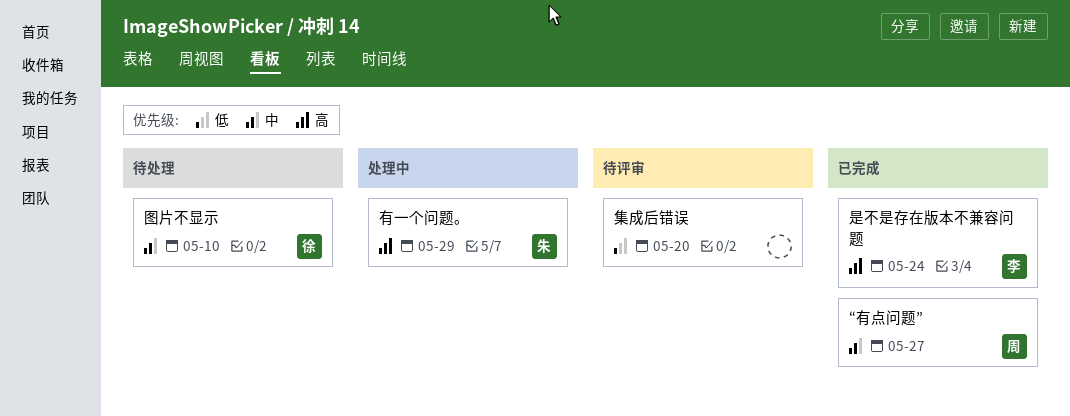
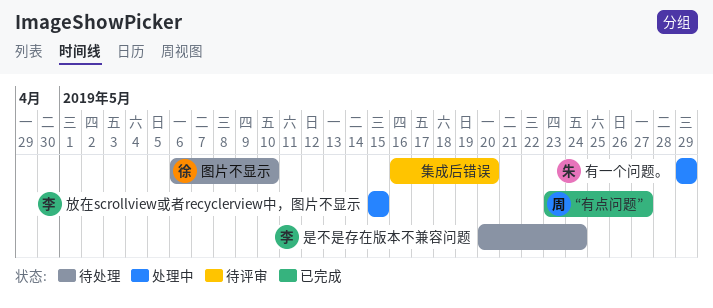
放在scrollview或者recyclerview中，图片不显示: none -> present
是不是存在版本不兼容问题, status: 已完成 -> 待处理

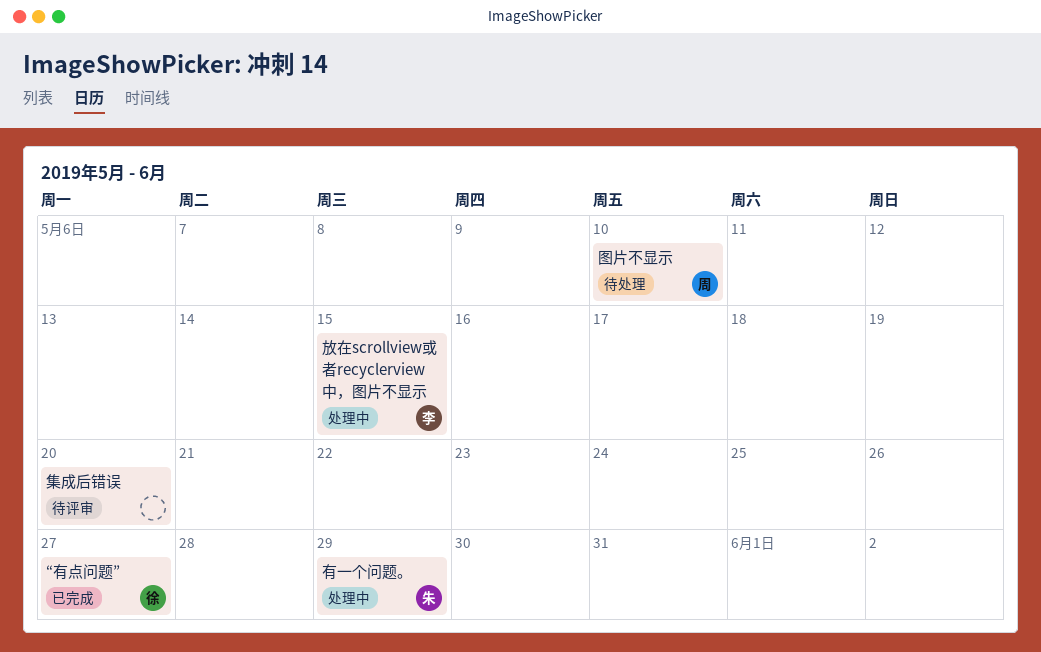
“有点问题”, owner: 周 -> 徐
图片不显示, owner: 徐 -> 周
是不是存在版本不兼容问题: present -> none

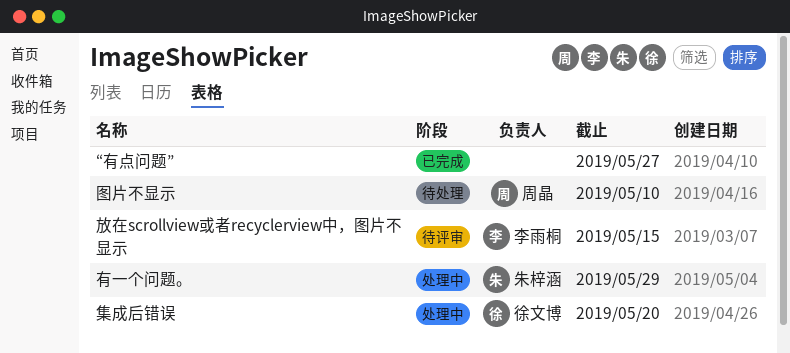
“有点问题”, owner: 徐文博 -> none
放在scrollview或者recyclerview中，图片不显示, status: 处理中 -> 待评审
集成后错误, status: 待评审 -> 处理中
集成后错误, owner: none -> 徐文博

